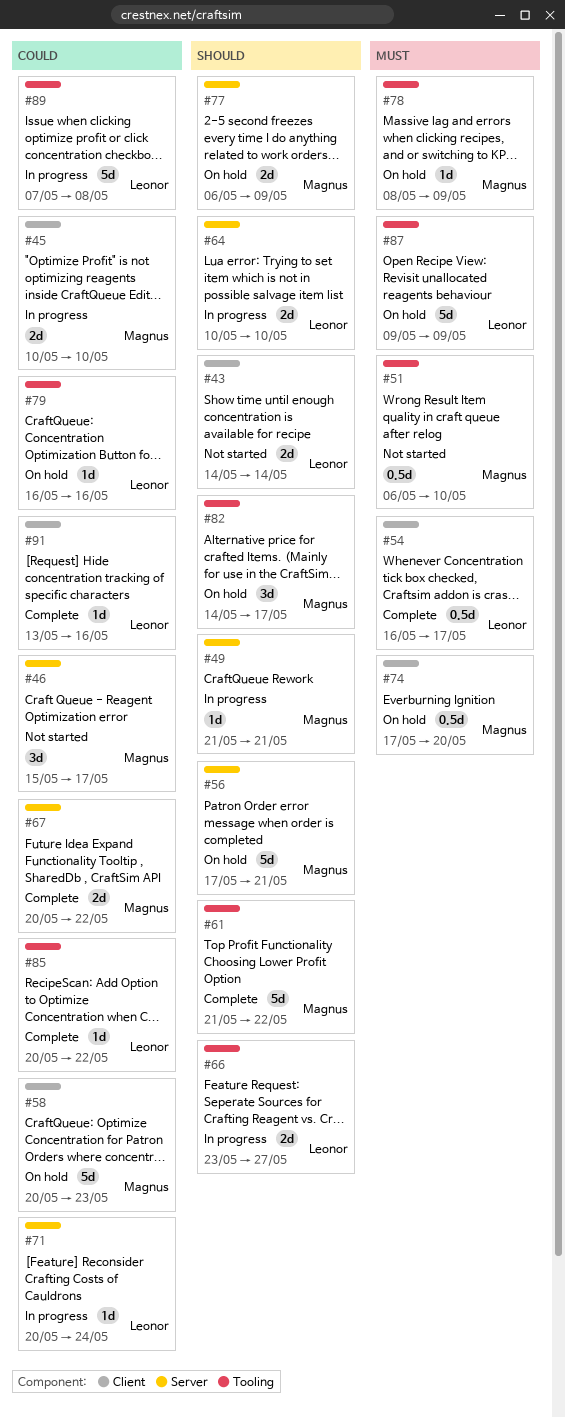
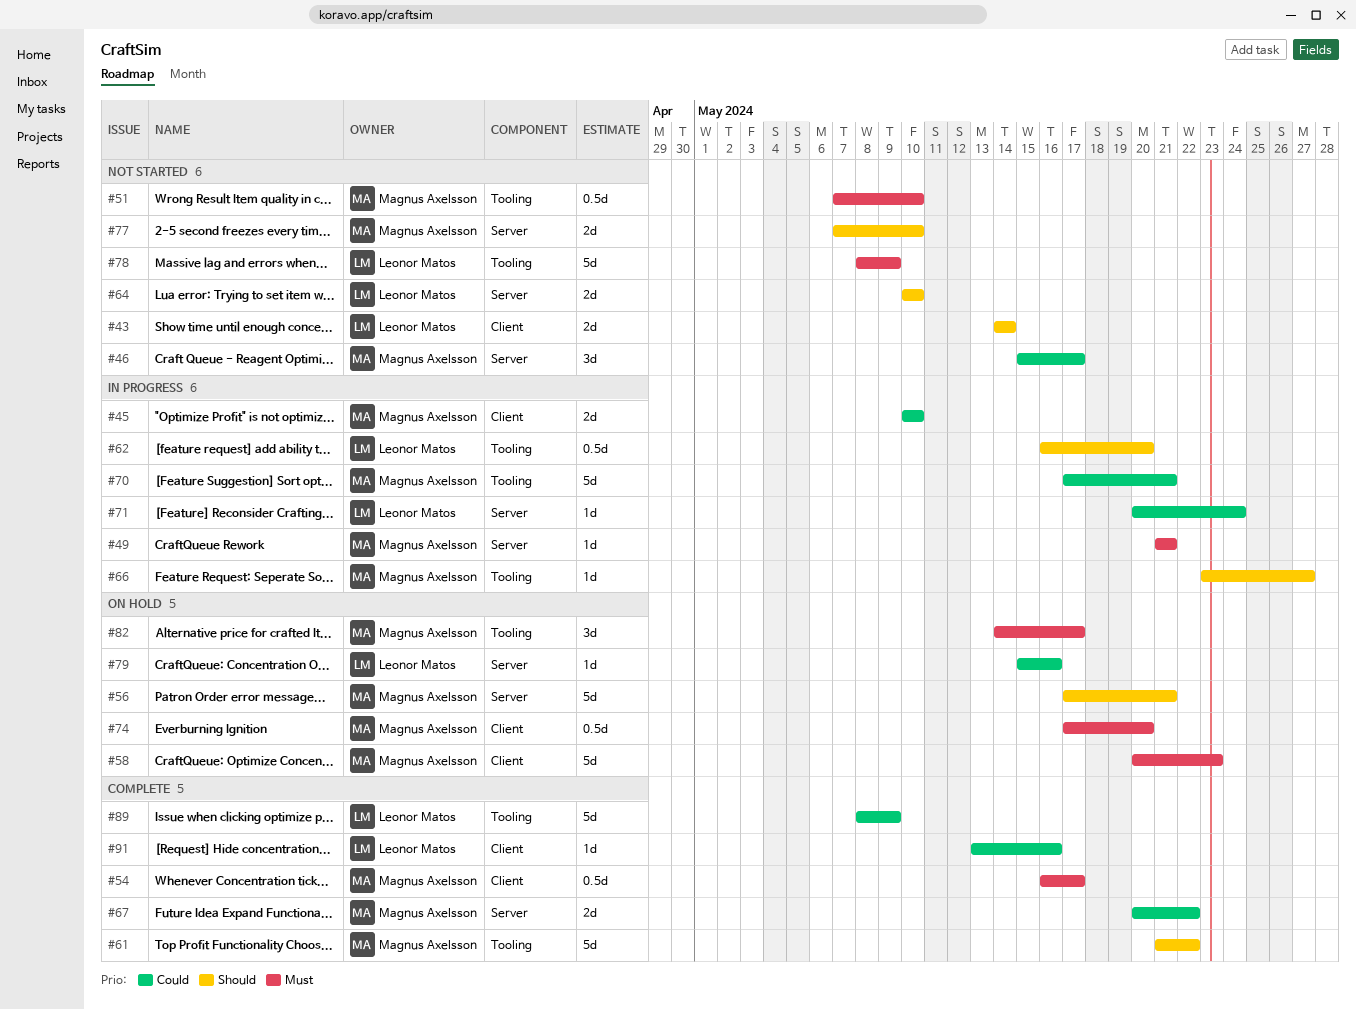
#49, priority: Should -> Must
#51, start: May 6 -> May 7
#54, owner: Leonor Matos -> Magnus Axelsson
#58, priority: Could -> Must
#62: none -> present
#64, status: In progress -> Not started
#66, owner: Leonor Matos -> Magnus Axelsson
#66, estimate: 2d -> 1d
#70: none -> present
#77, status: On hold -> Not started
#77, start: May 6 -> May 7
#77, due: May 9 -> May 10
#78, status: On hold -> Not started
#78, owner: Magnus Axelsson -> Leonor Matos
#78, estimate: 1d -> 5d
#79, label: Tooling -> Server
#79, start: May 16 -> May 15
#82, priority: Should -> Must
#85: present -> none
#87: present -> none
#89, status: In progress -> Complete
#89, start: May 7 -> May 8
#89, due: May 8 -> May 9

